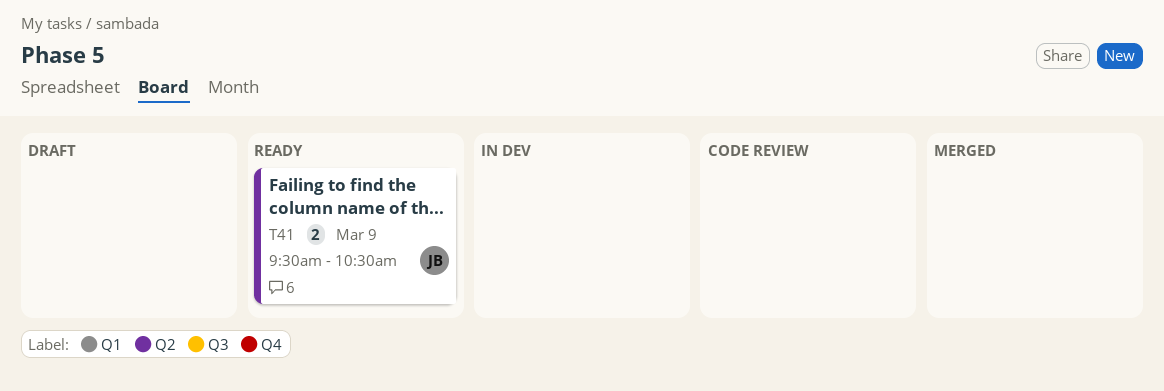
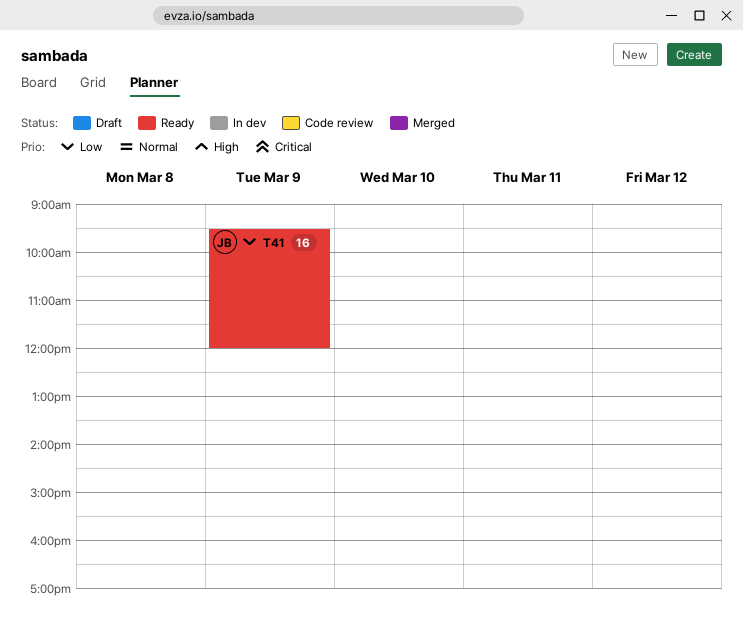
T41, estimate: 2 -> 16
T41, ends: 10:30 -> 12:00

